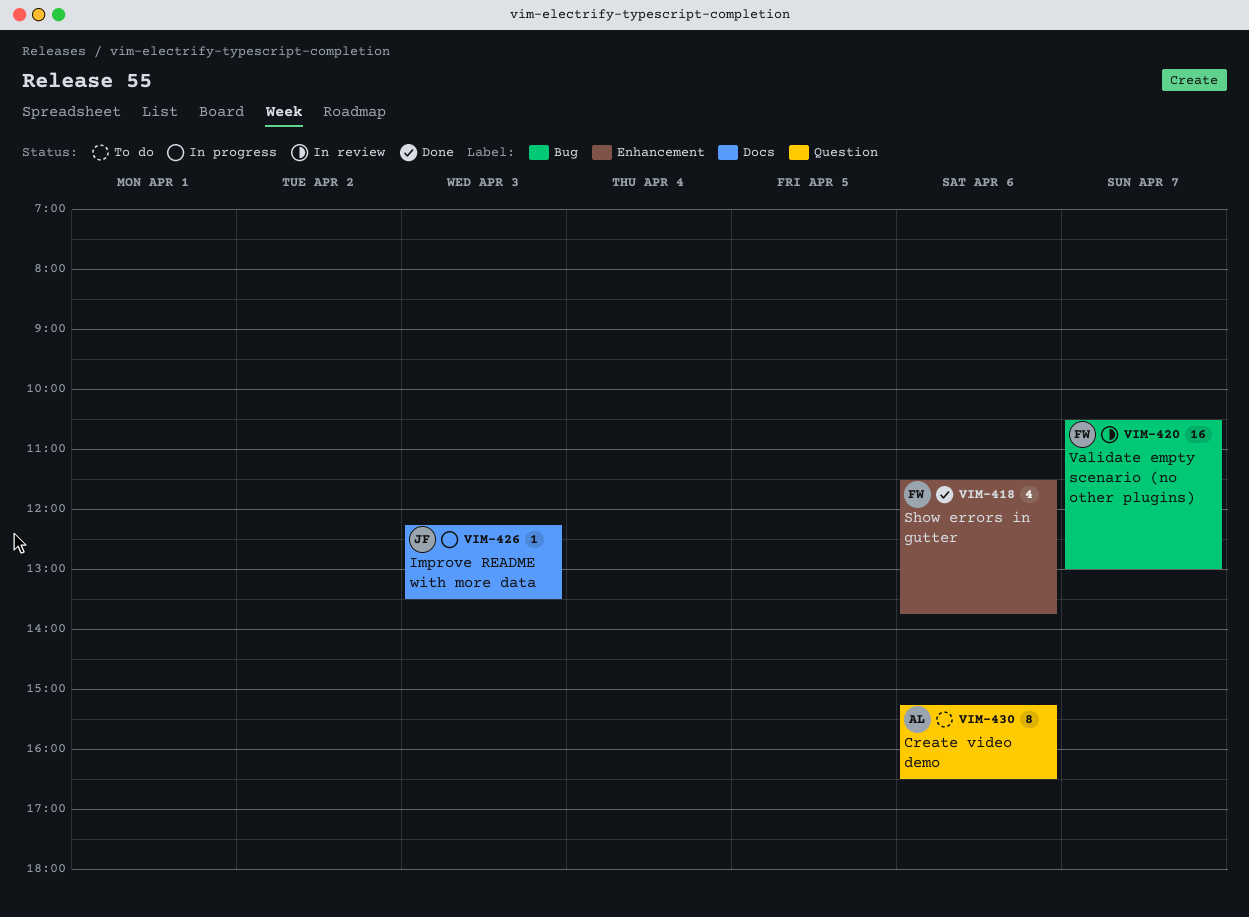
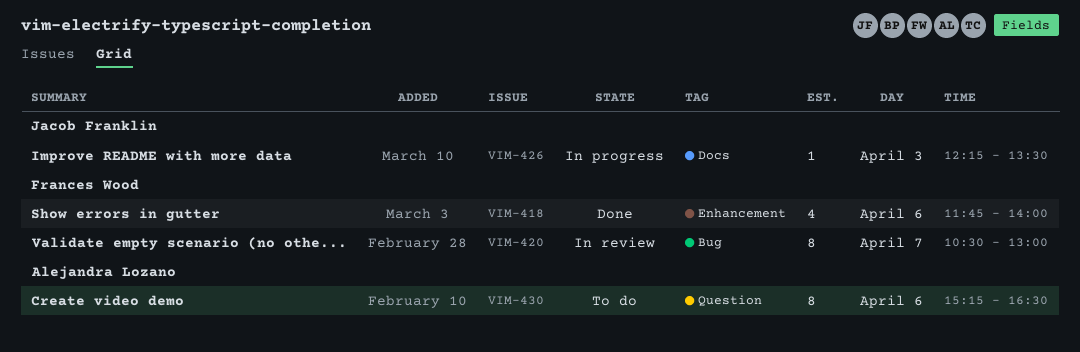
VIM-418, begins: 11:30 -> 11:45
VIM-418, ends: 13:45 -> 14:00
VIM-420, estimate: 16 -> 8

